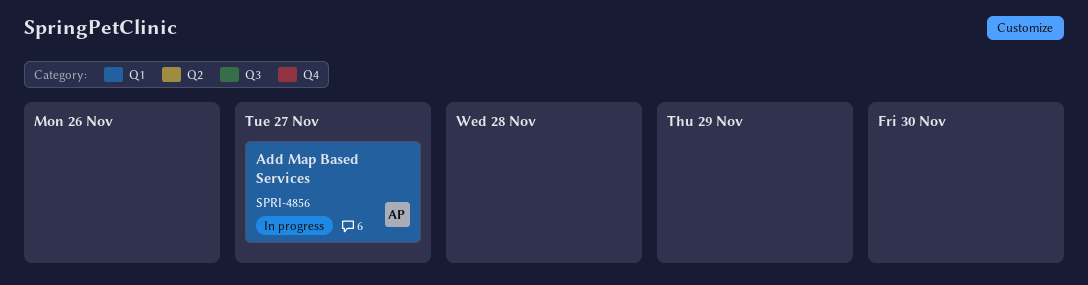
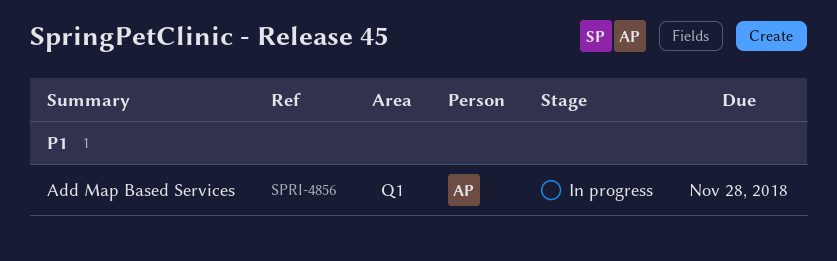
SPRI-4856, due: Nov 27 -> Nov 28

